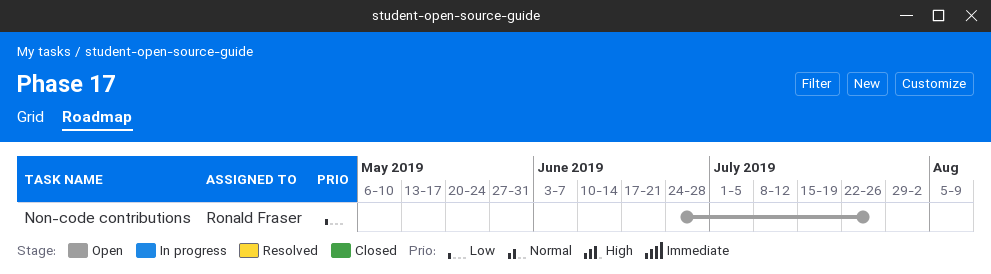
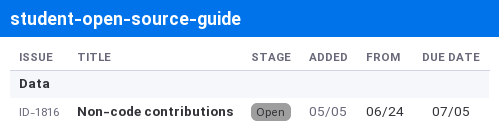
Non-code contributions, due: Jul 26 -> Jul 5

